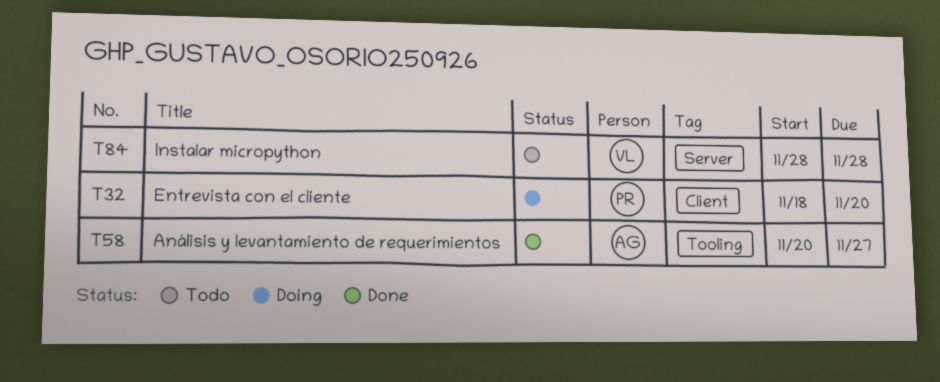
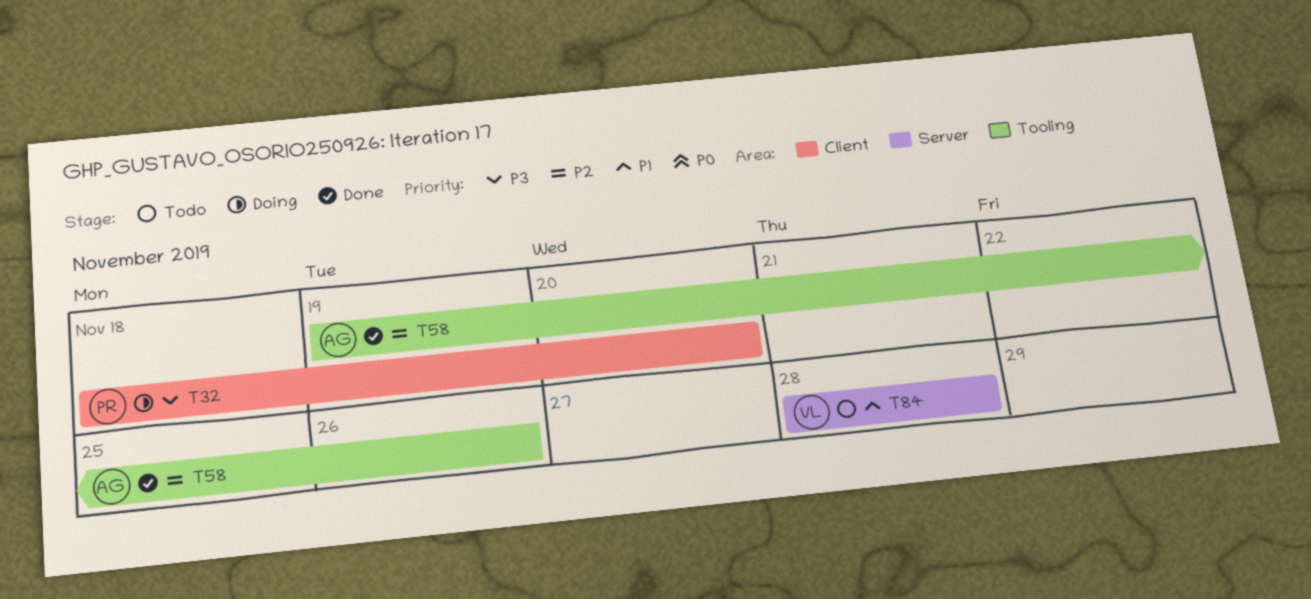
T58, start: Nov 20 -> Nov 19
T58, due: Nov 27 -> Nov 26

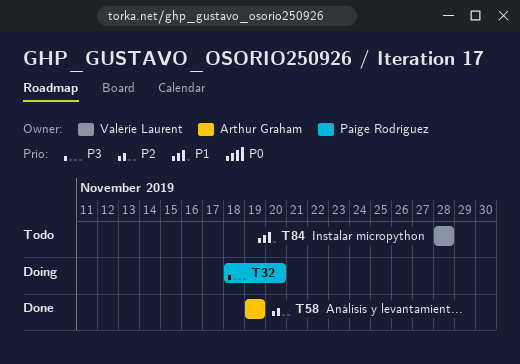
T58, due: Nov 26 -> Nov 19

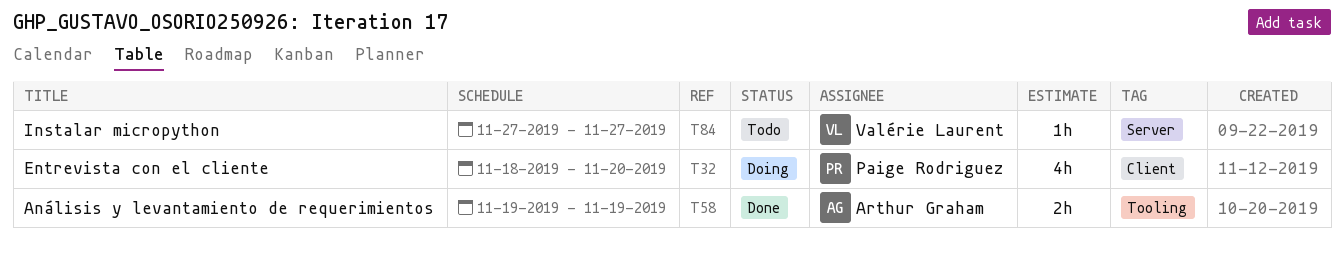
T84, start: Nov 28 -> Nov 27
T84, due: Nov 28 -> Nov 27

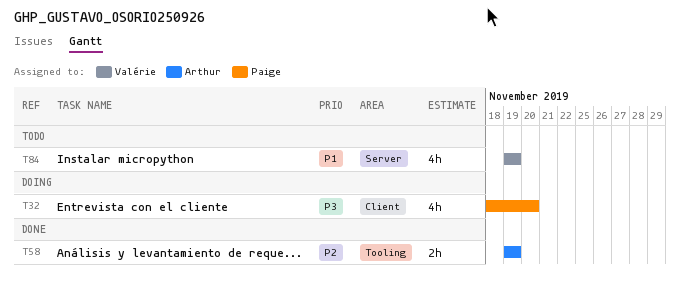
T84, estimate: 1h -> 4h
T84, start: Nov 27 -> Nov 19
T84, due: Nov 27 -> Nov 19

